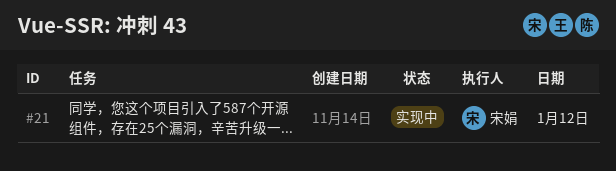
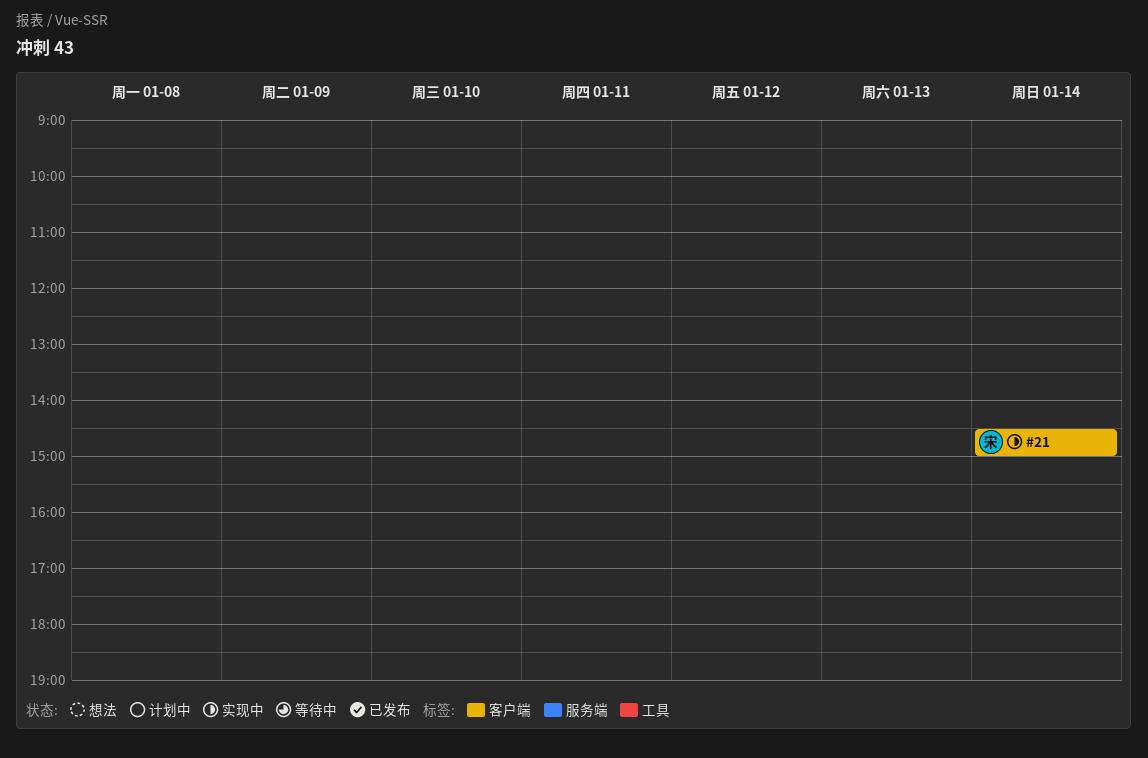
#21, day: Jan 12 -> Jan 14

